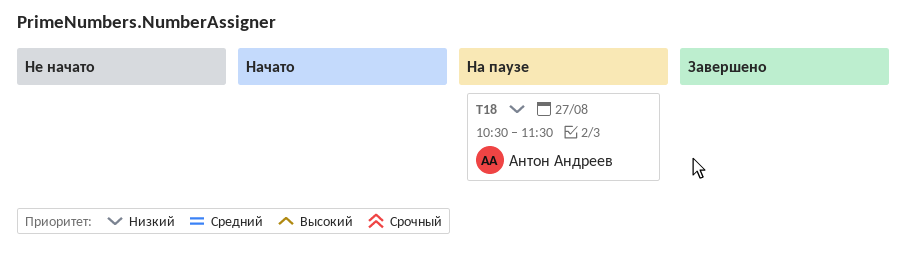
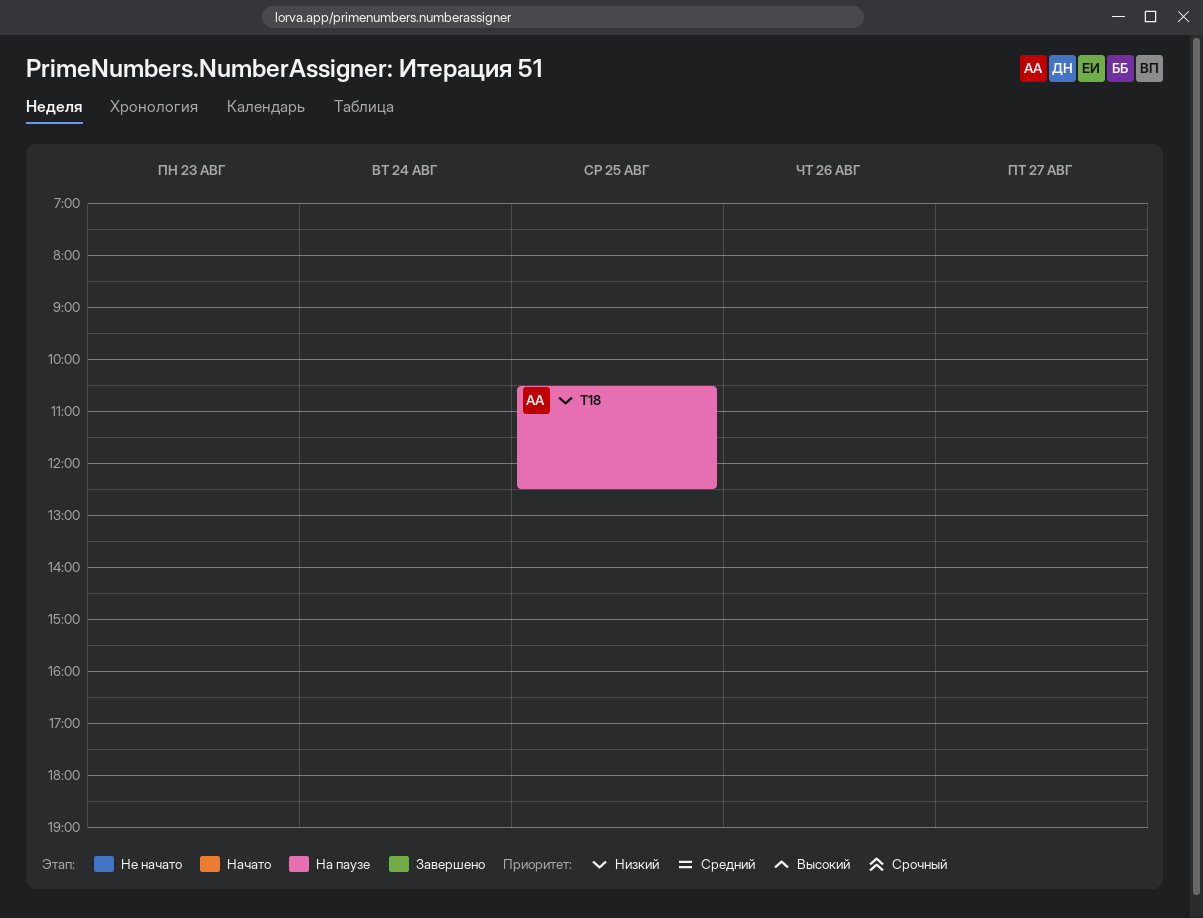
T18, day: Aug 27 -> Aug 25
T18, ends: 11:30 -> 12:30

